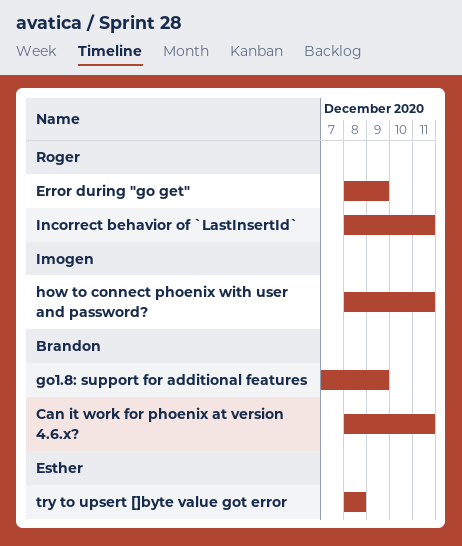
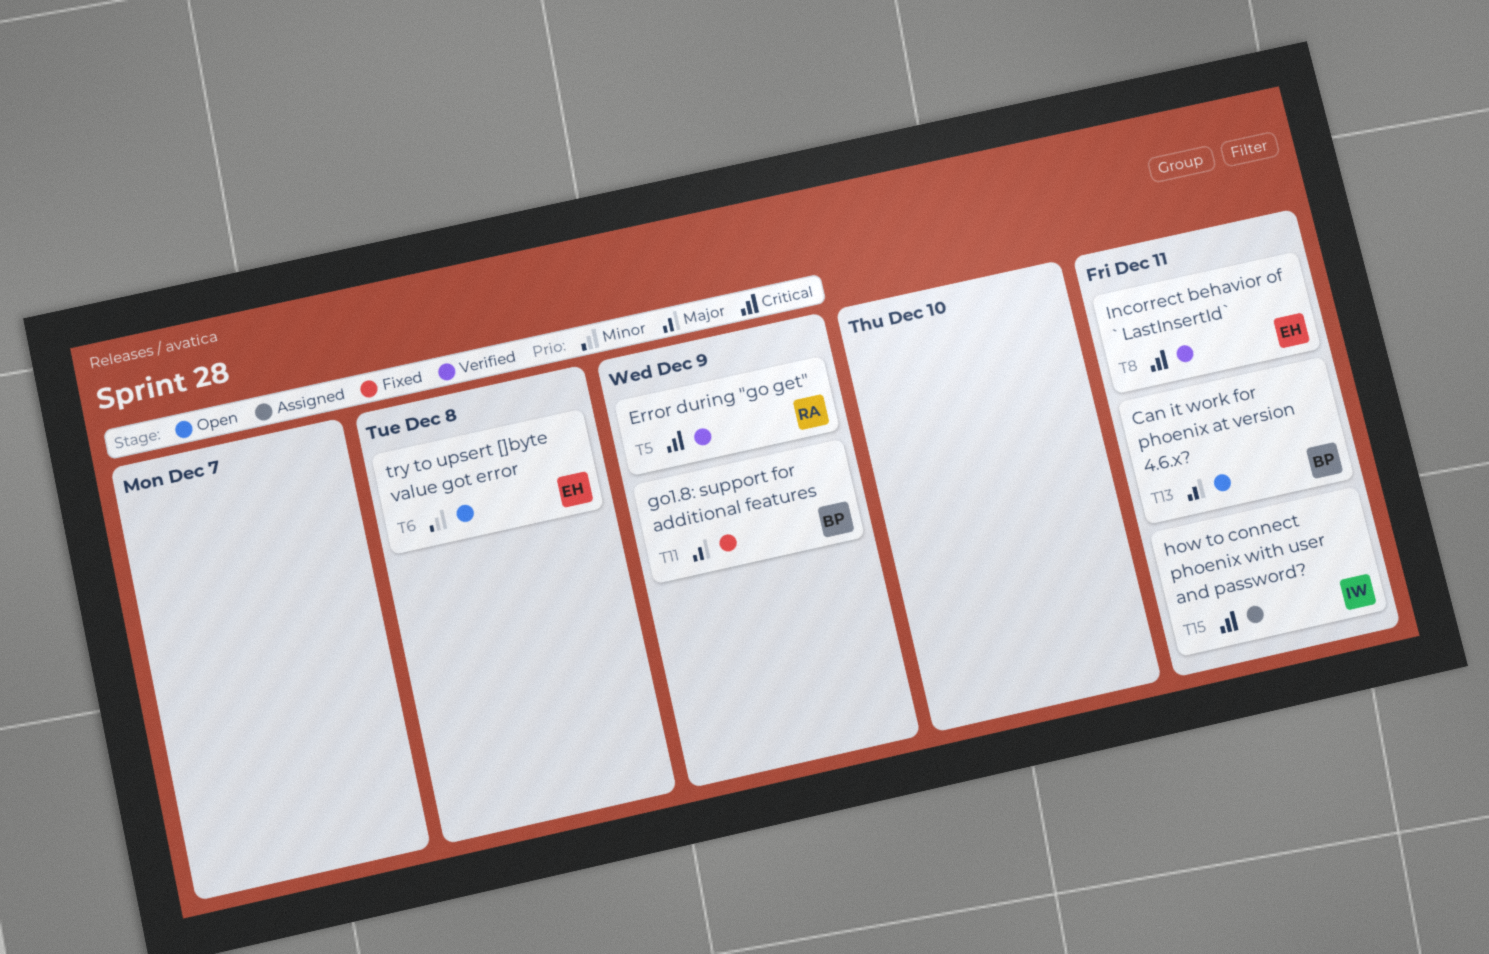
Incorrect behavior of `LastInsertId`, owner: Roger -> Esther

